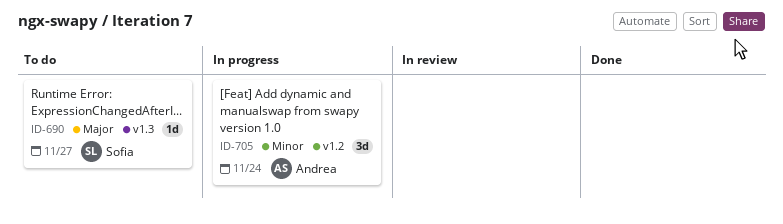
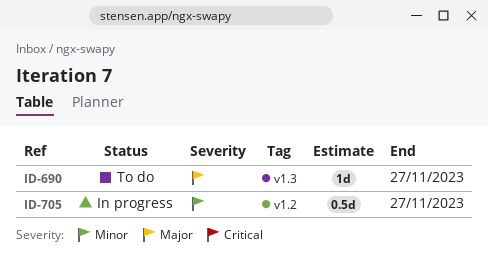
ID-705, estimate: 3d -> 0.5d
ID-705, due: Nov 24 -> Nov 27

